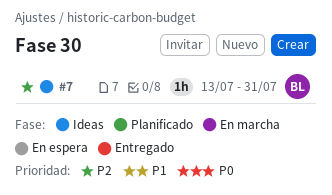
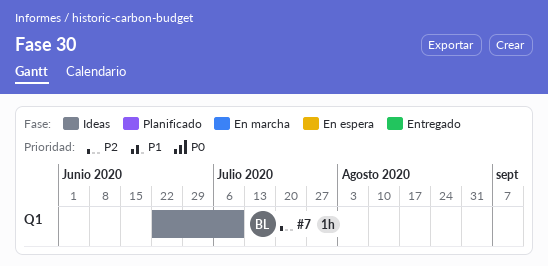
#7, start: Jul 13 -> Jun 22
#7, due: Jul 31 -> Jul 10

